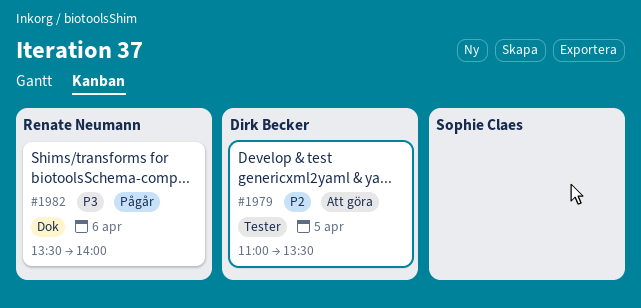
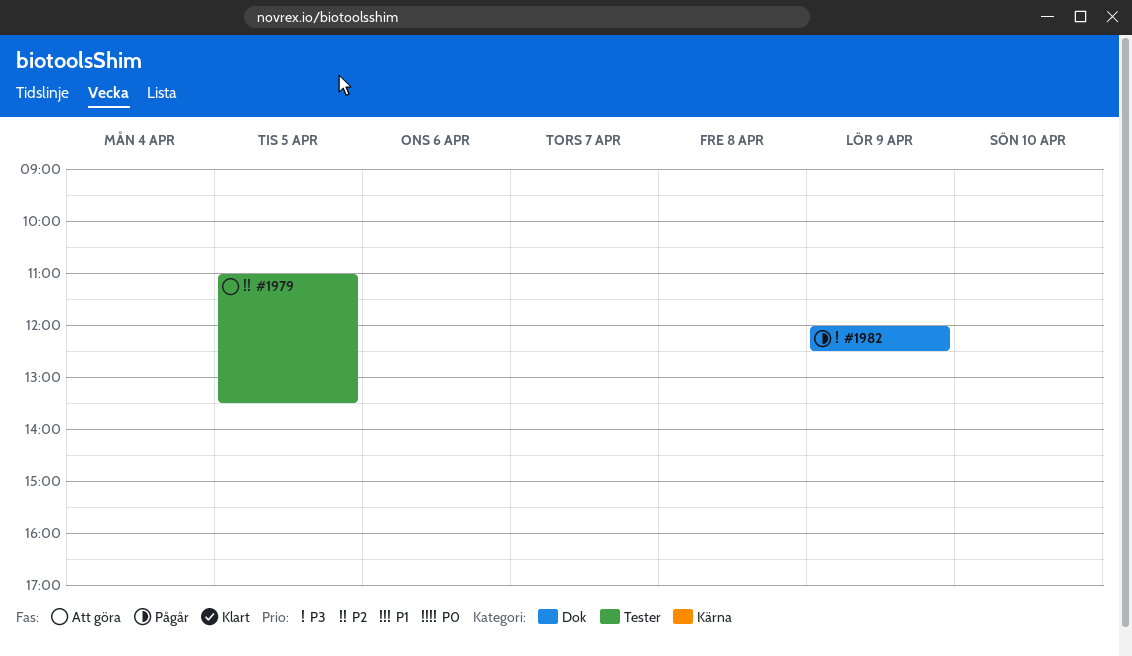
#1982, day: Apr 6 -> Apr 9
#1982, begins: 13:30 -> 12:00
#1982, ends: 14:00 -> 12:30

